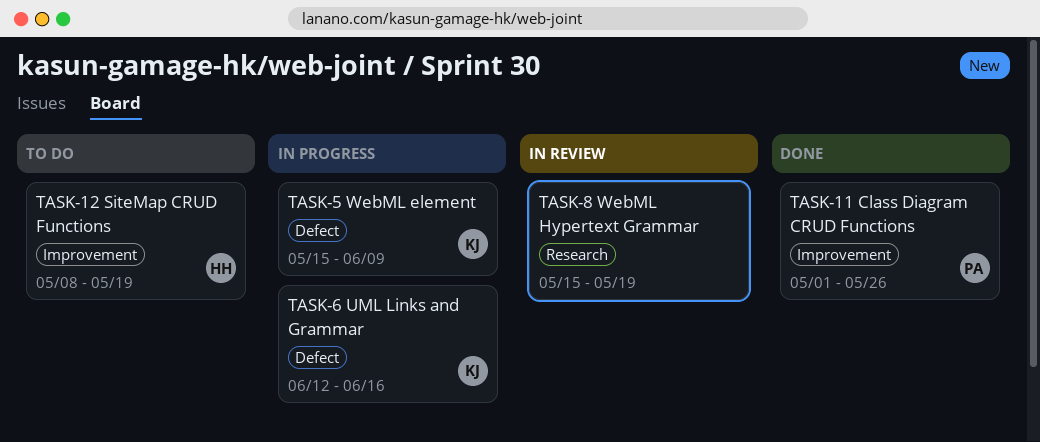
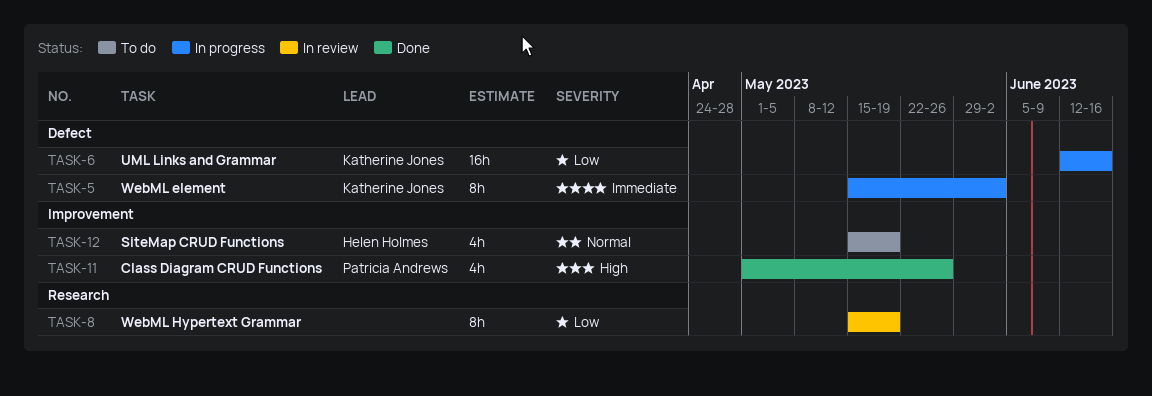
TASK-5, due: Jun 9 -> Jun 2
TASK-12, start: May 8 -> May 15

